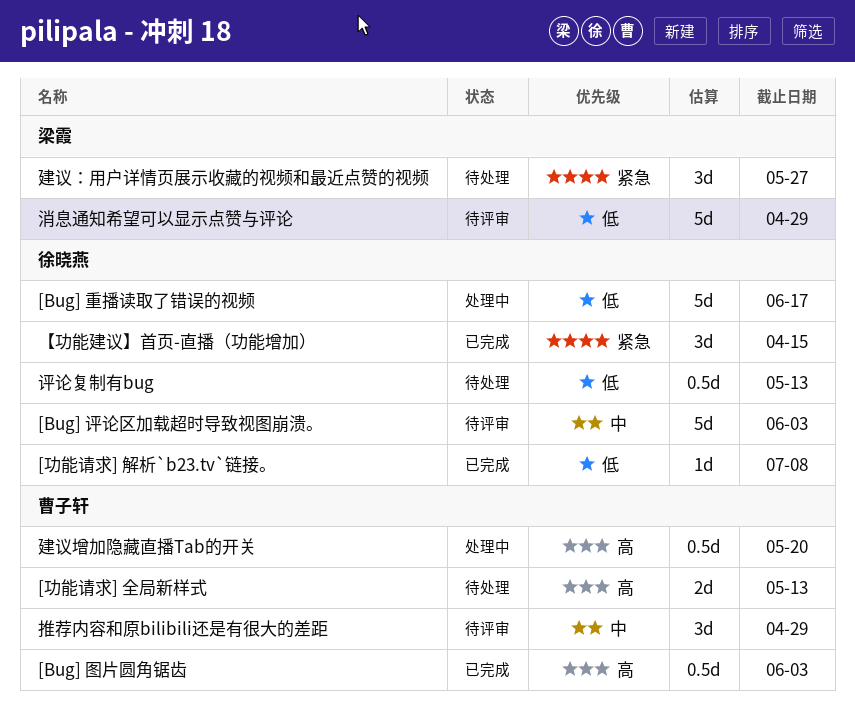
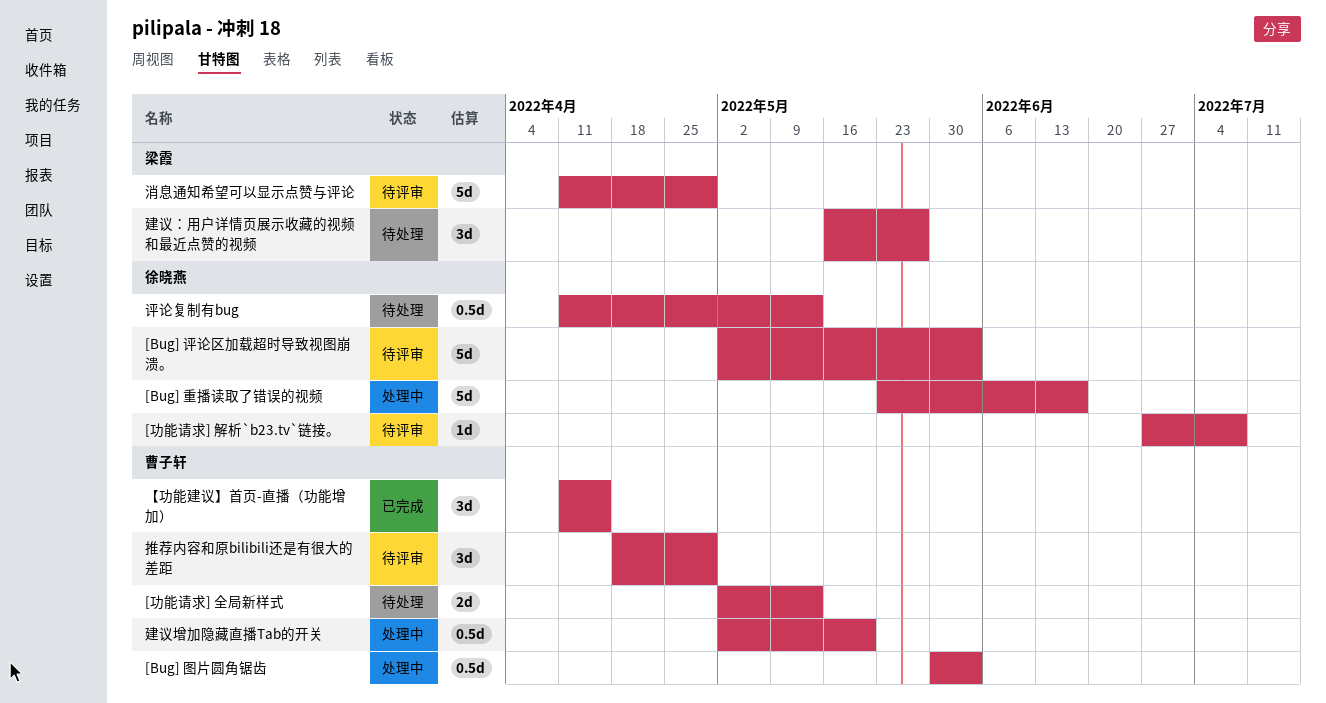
[Bug] 图片圆角锯齿, status: 已完成 -> 处理中
[功能请求] 解析`b23.tv`链接。, status: 已完成 -> 待评审
【功能建议】首页-直播（功能增加）, owner: 徐晓燕 -> 曹子轩

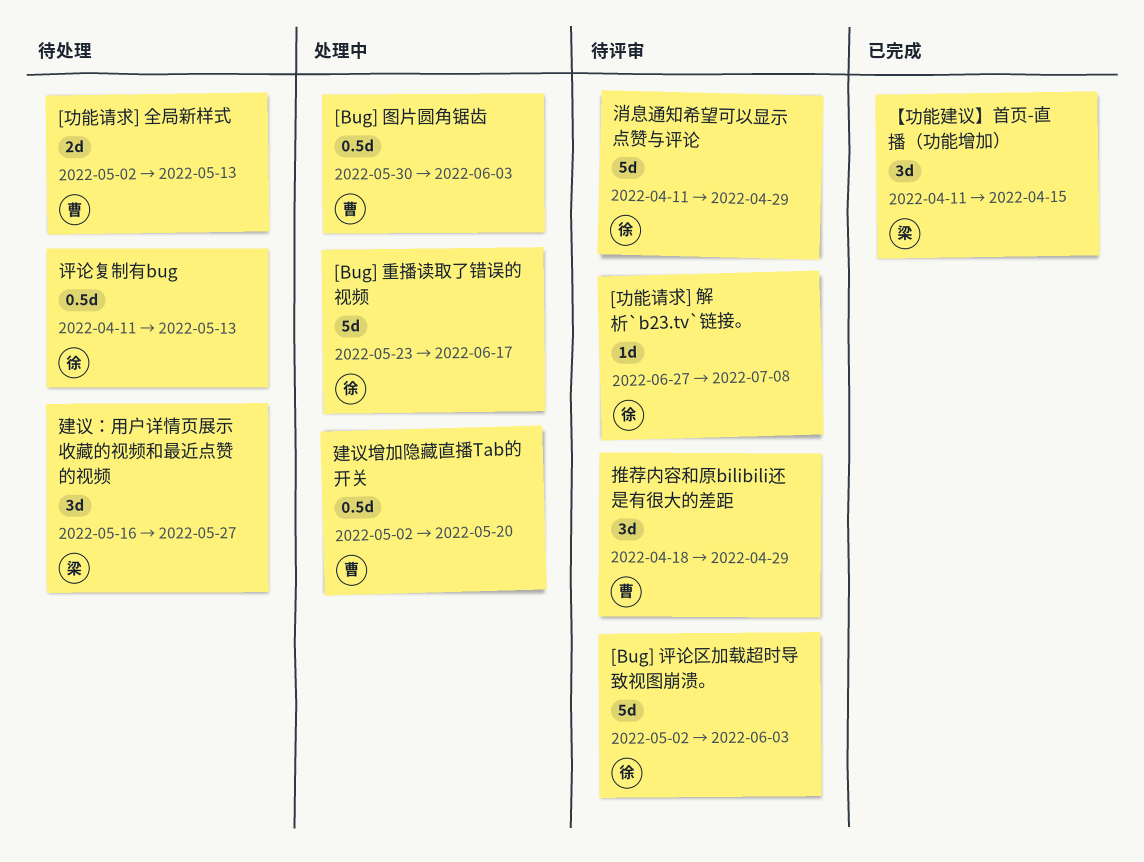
【功能建议】首页-直播（功能增加）, owner: 曹子轩 -> 梁霞
消息通知希望可以显示点赞与评论, owner: 梁霞 -> 徐晓燕

